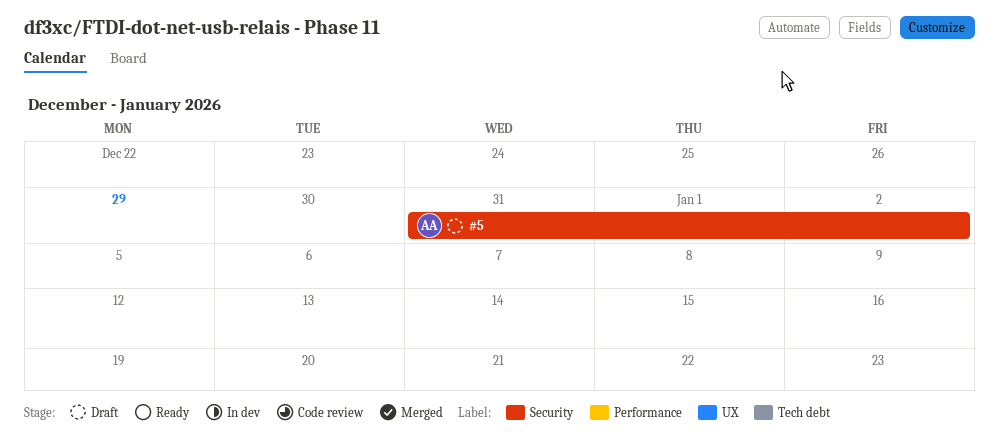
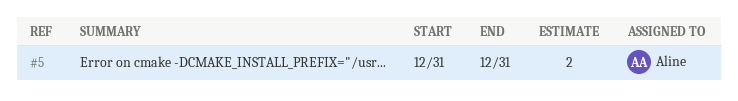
#5, due: Jan 2 -> Dec 31

